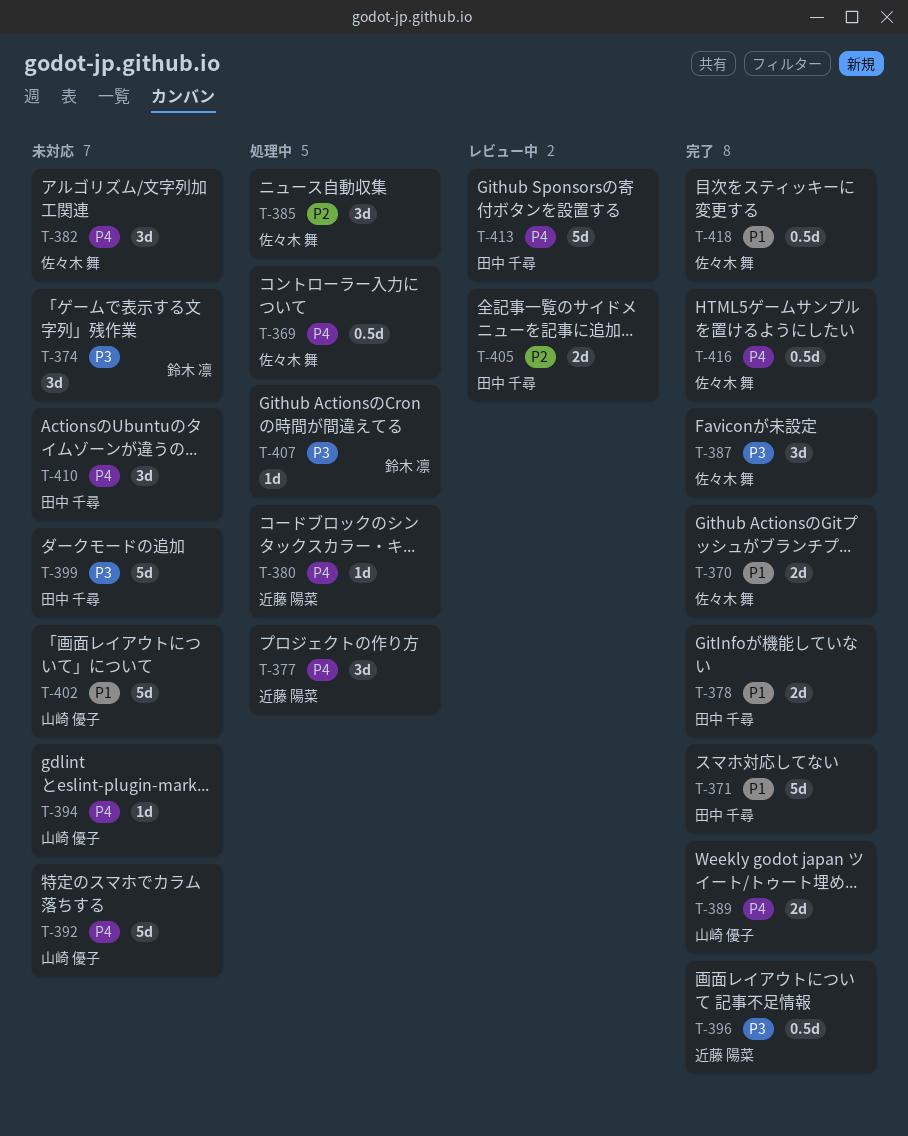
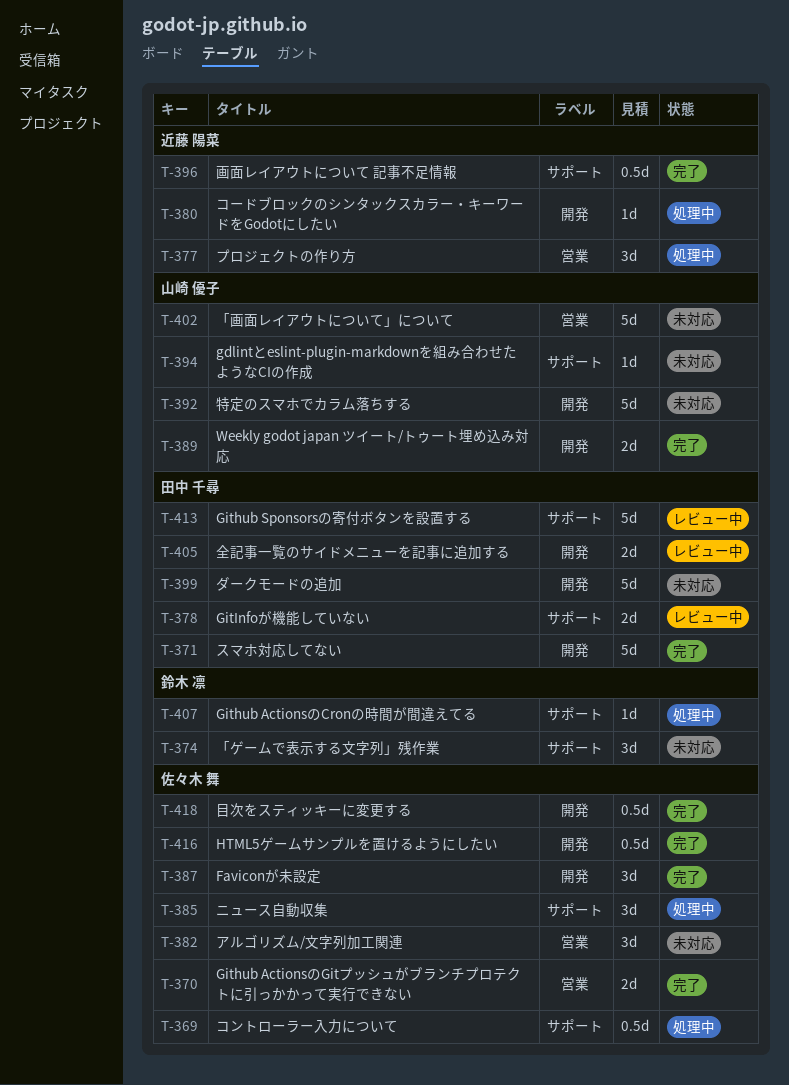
T-378, status: 完了 -> レビュー中
T-410: present -> none

